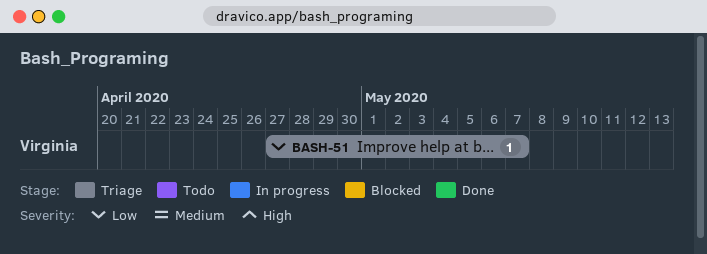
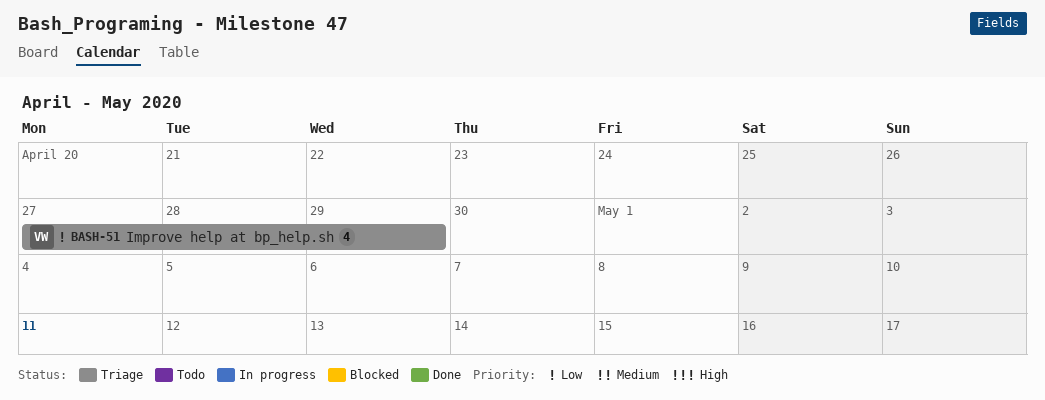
BASH-51, estimate: 1 -> 4
BASH-51, due: May 7 -> Apr 29

